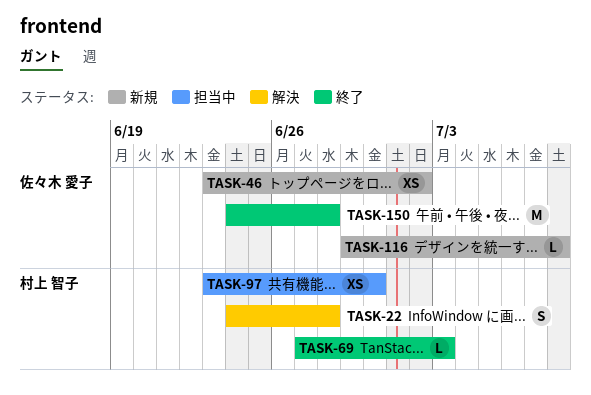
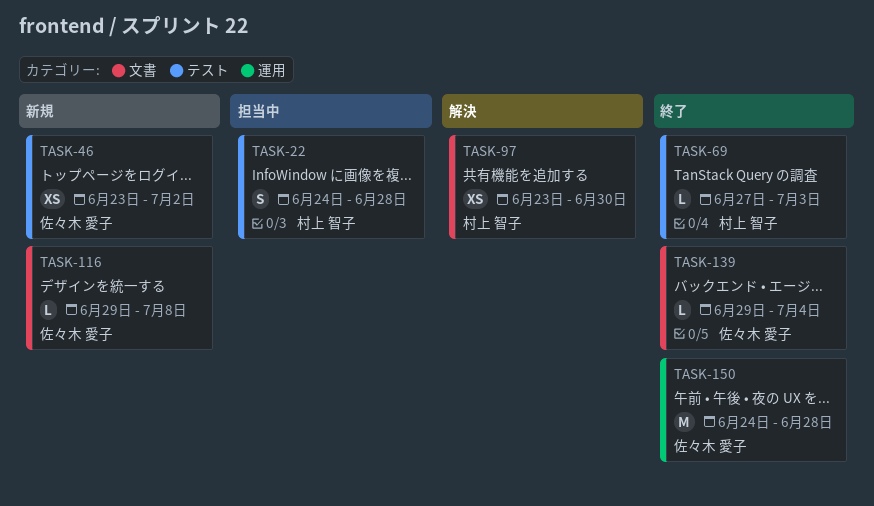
TASK-22, status: 解決 -> 担当中
TASK-97, status: 担当中 -> 解決
TASK-139: none -> present

